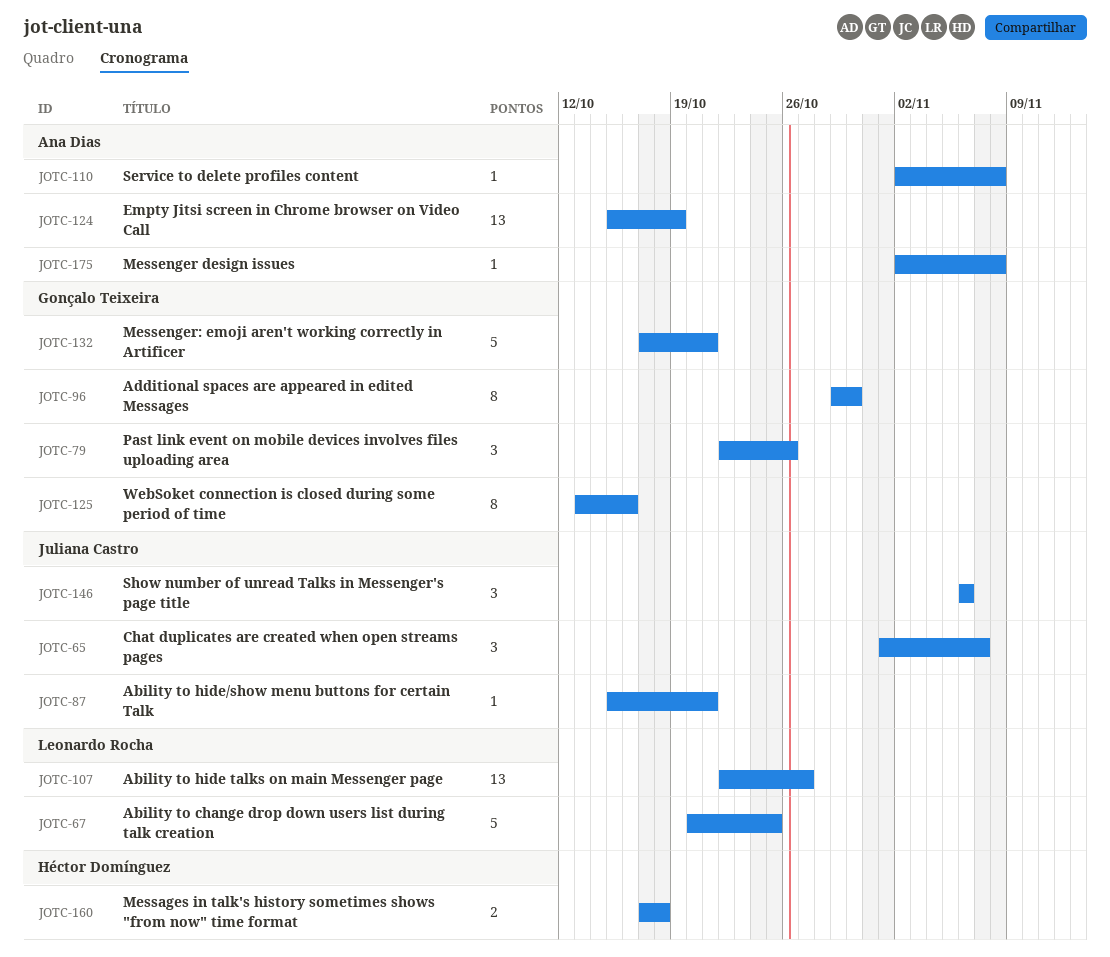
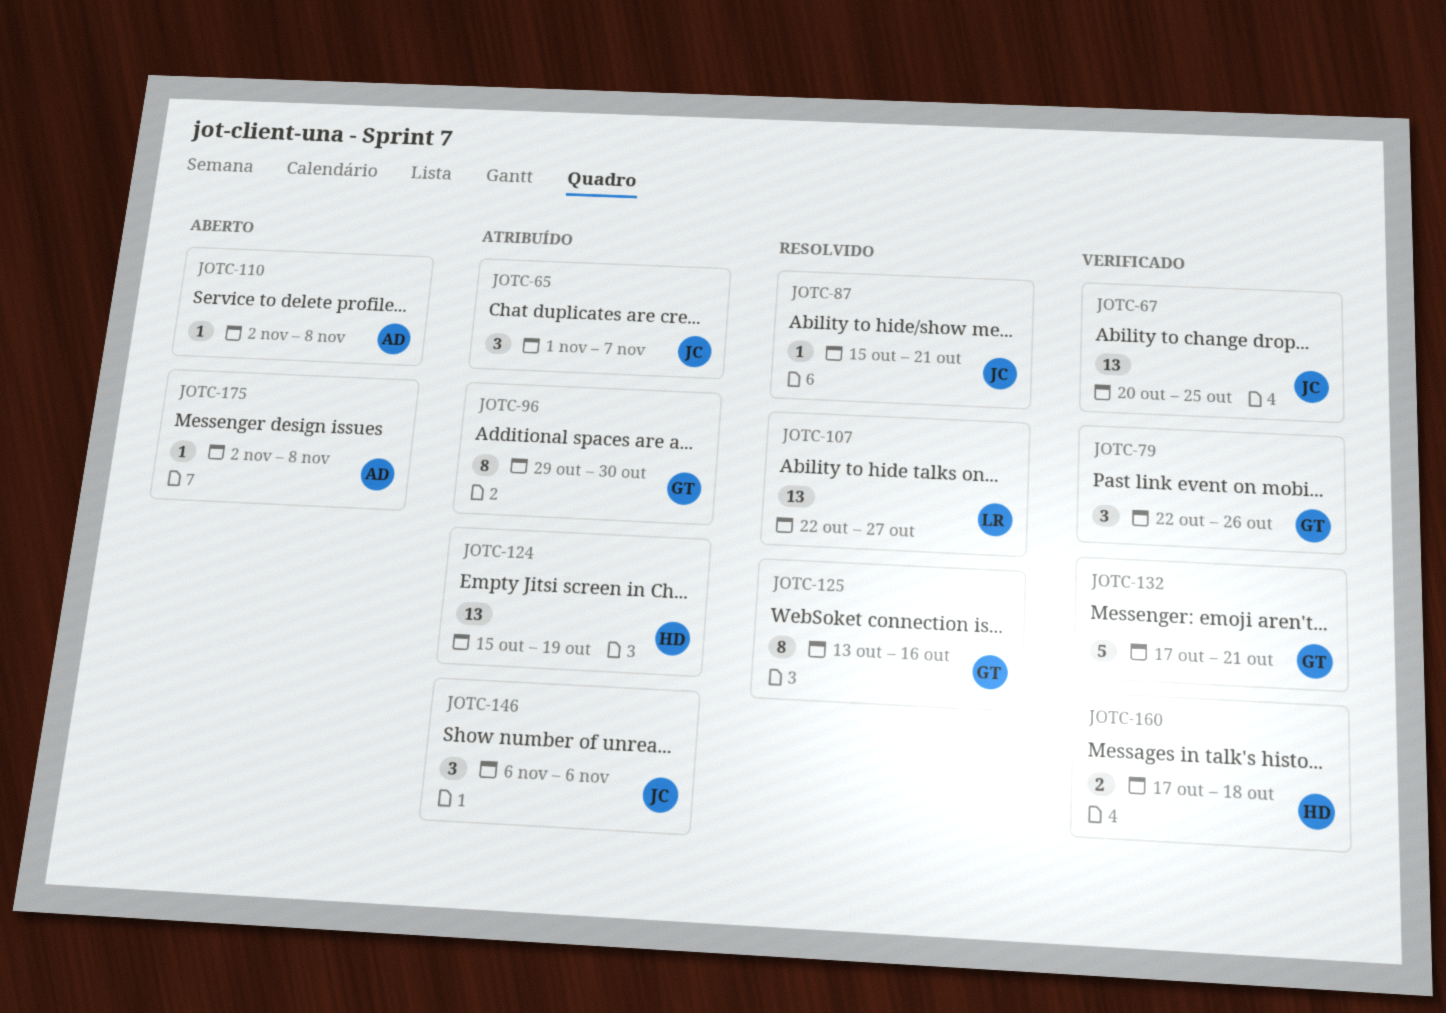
JOTC-67, owner: Leonardo Rocha -> Juliana Castro
JOTC-67, estimate: 5 -> 13
JOTC-124, owner: Ana Dias -> Héctor Domínguez

